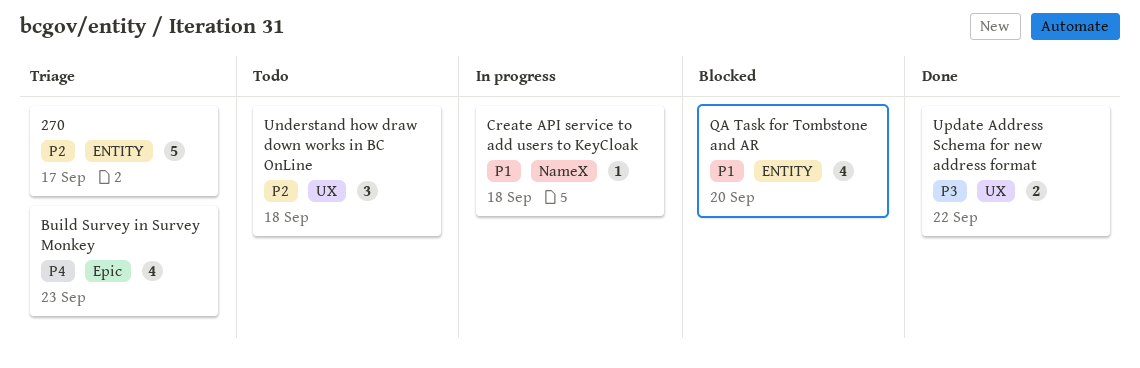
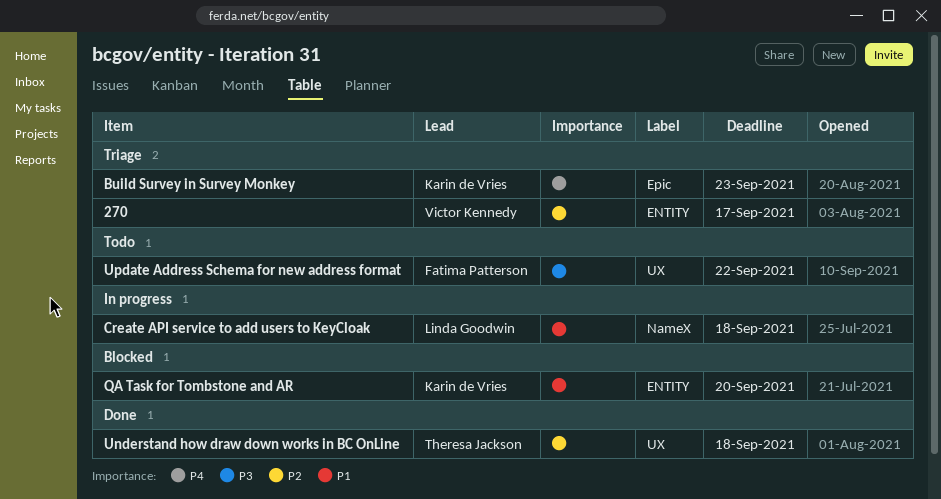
Understand how draw down works in BC OnLine, status: Todo -> Done
Update Address Schema for new address format, status: Done -> Todo

